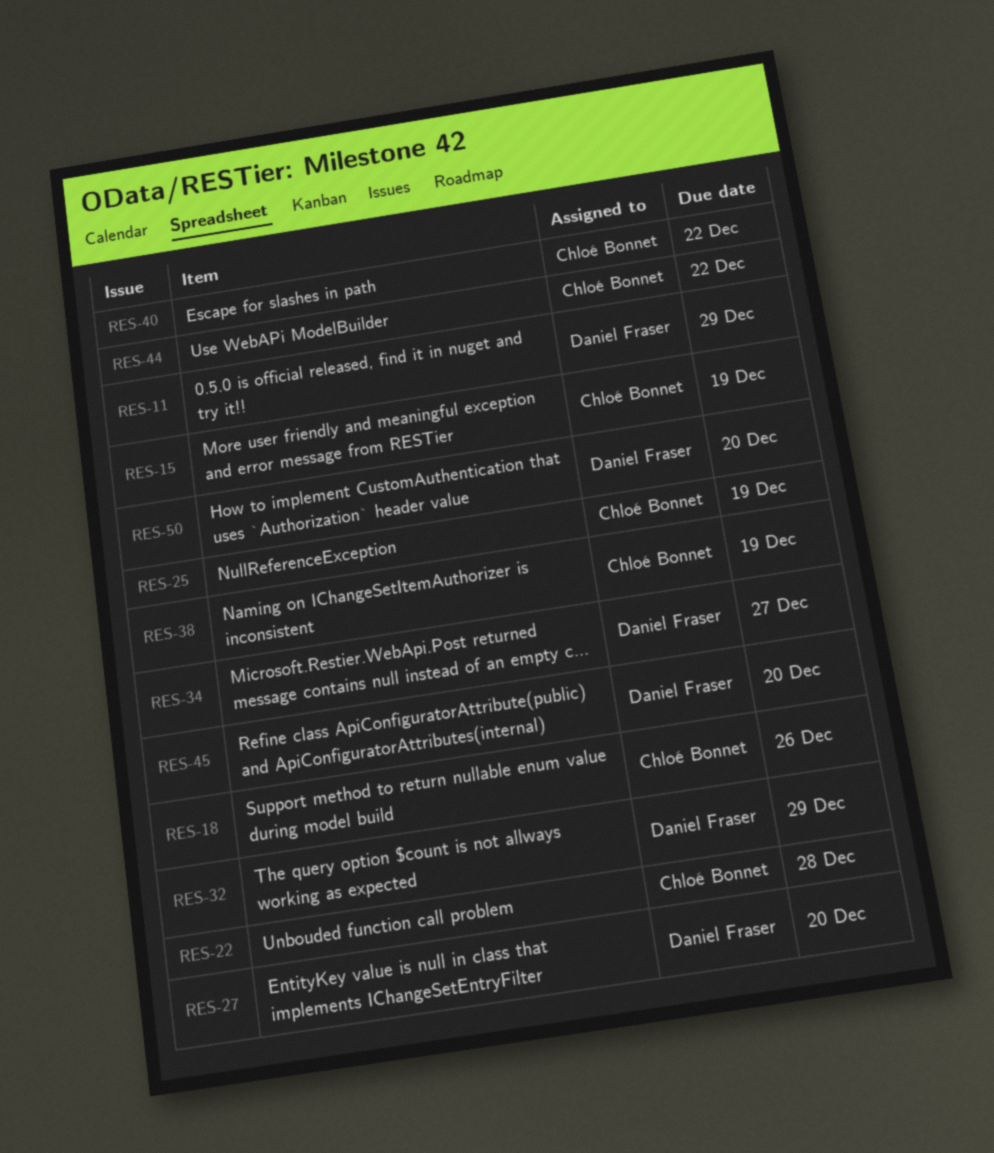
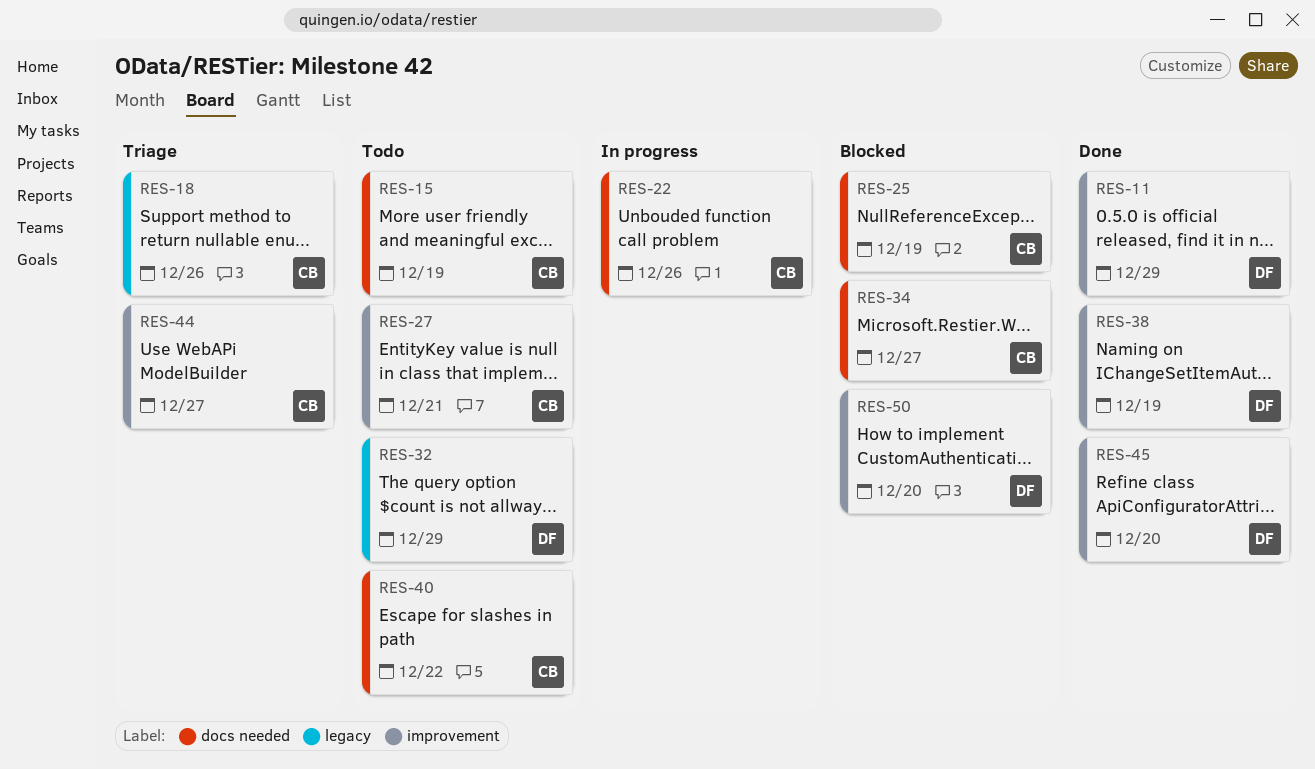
RES-22, due: Dec 28 -> Dec 26
RES-27, owner: Daniel Fraser -> Chloé Bonnet
RES-27, due: Dec 20 -> Dec 21
RES-34, owner: Daniel Fraser -> Chloé Bonnet
RES-38, owner: Chloé Bonnet -> Daniel Fraser
RES-44, due: Dec 22 -> Dec 27

